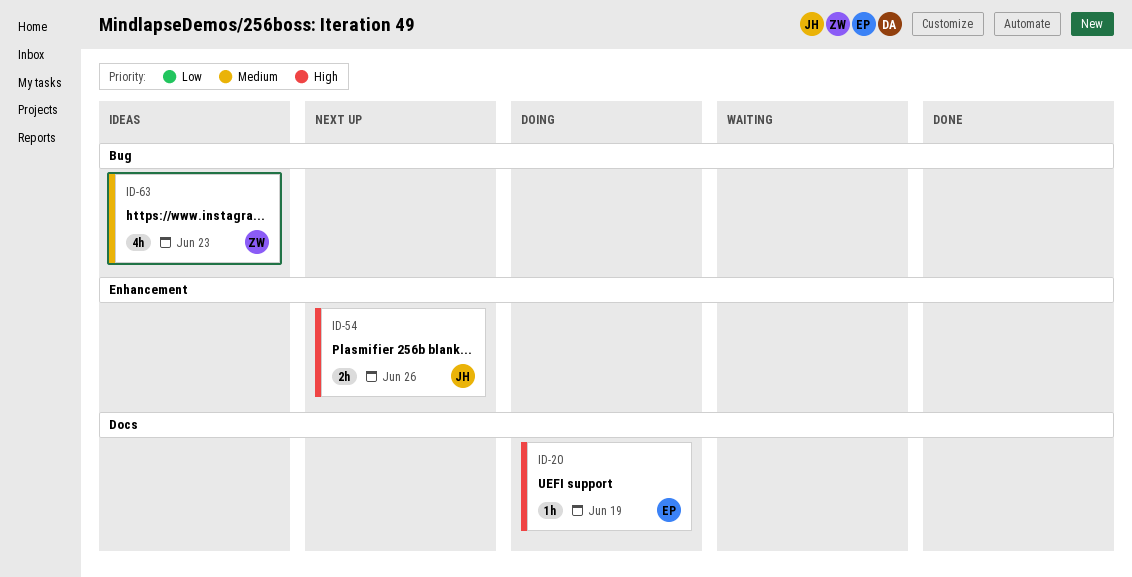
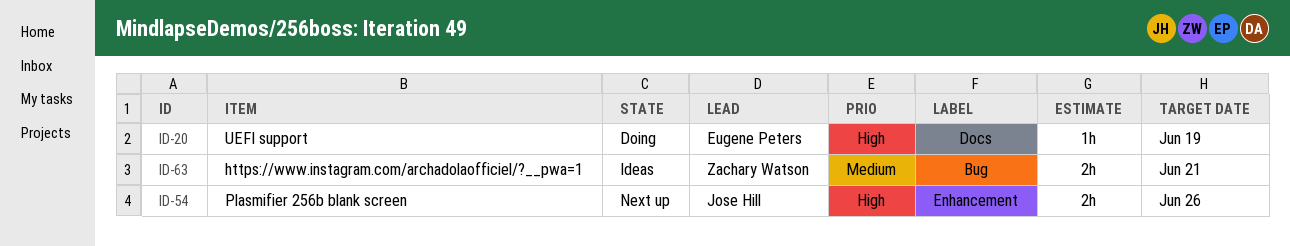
ID-63, estimate: 4h -> 2h
ID-63, due: Jun 23 -> Jun 21

